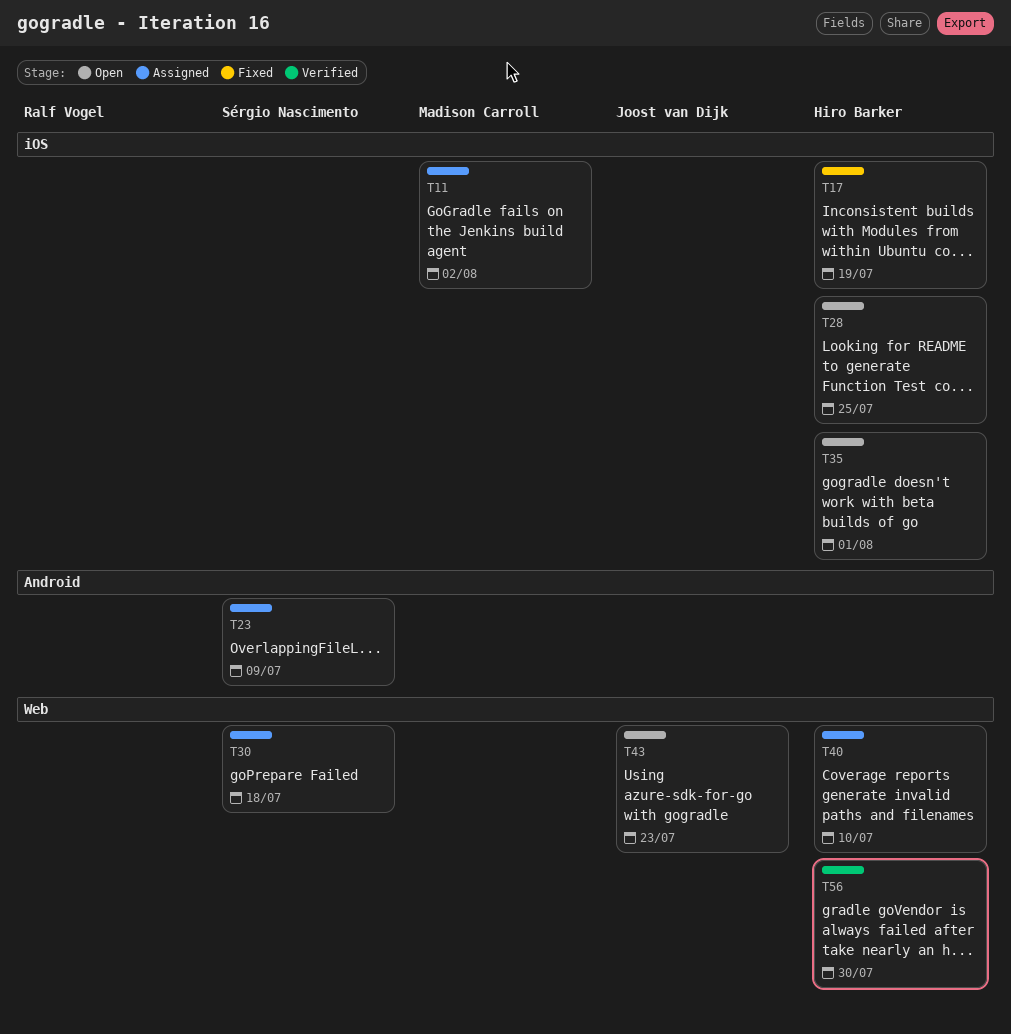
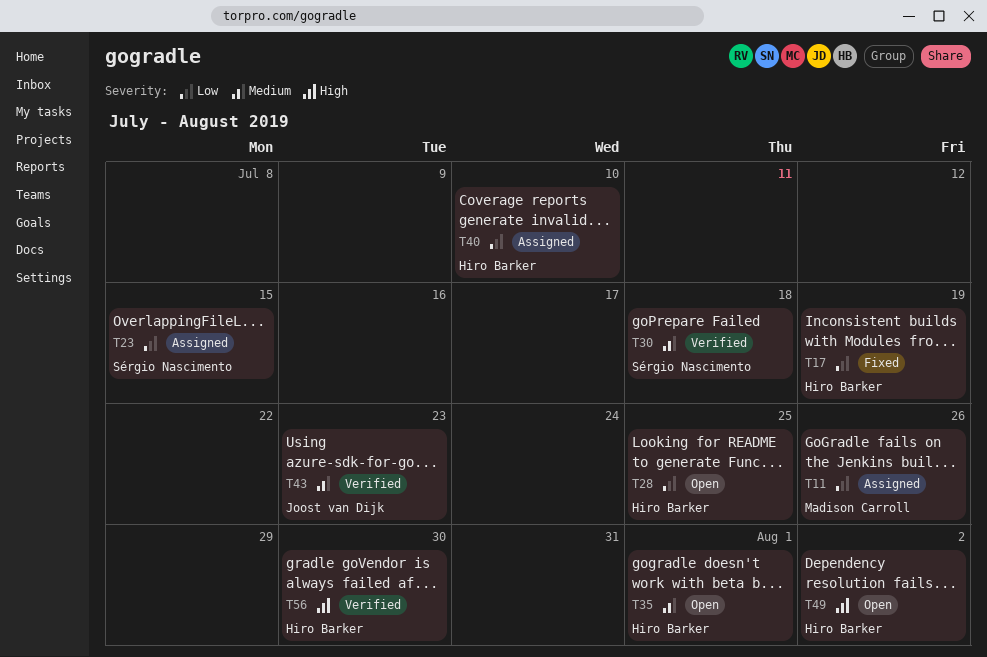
T11, due: Aug 2 -> Jul 26
T23, due: Jul 9 -> Jul 15
T30, status: Assigned -> Verified
T43, status: Open -> Verified
T49: none -> present

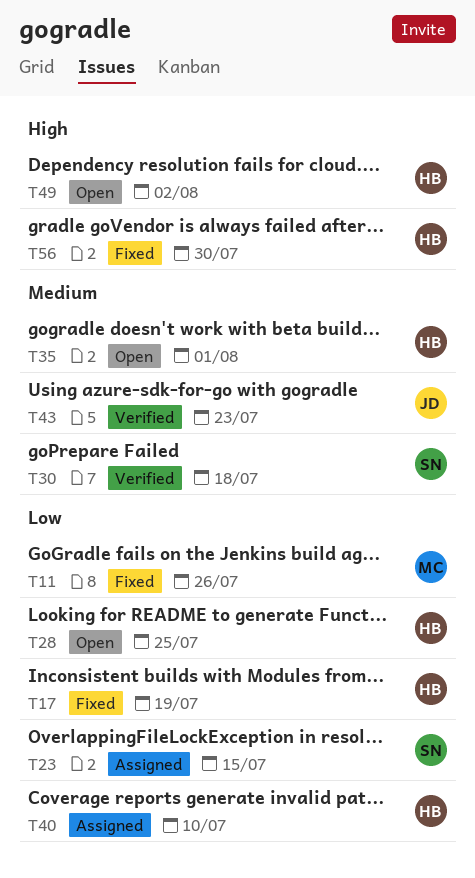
T11, status: Assigned -> Fixed
T56, status: Verified -> Fixed

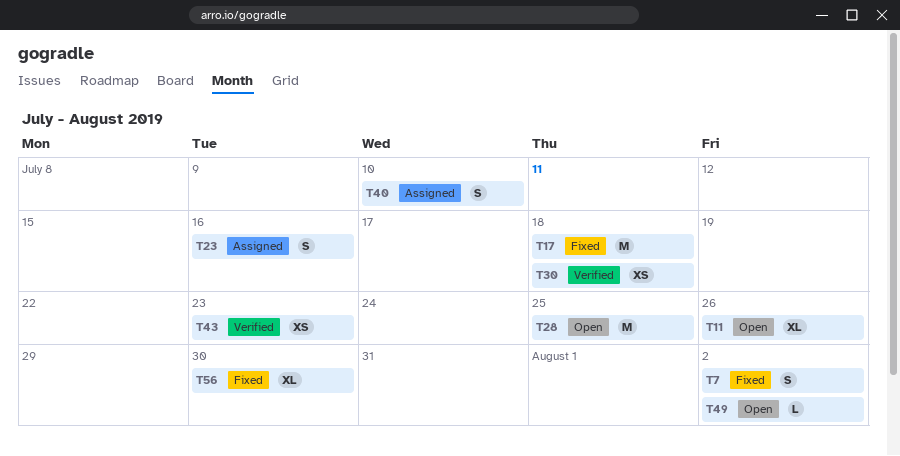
T7: none -> present
T11, status: Fixed -> Open
T17, due: Jul 19 -> Jul 18
T23, due: Jul 15 -> Jul 16
T35: present -> none

